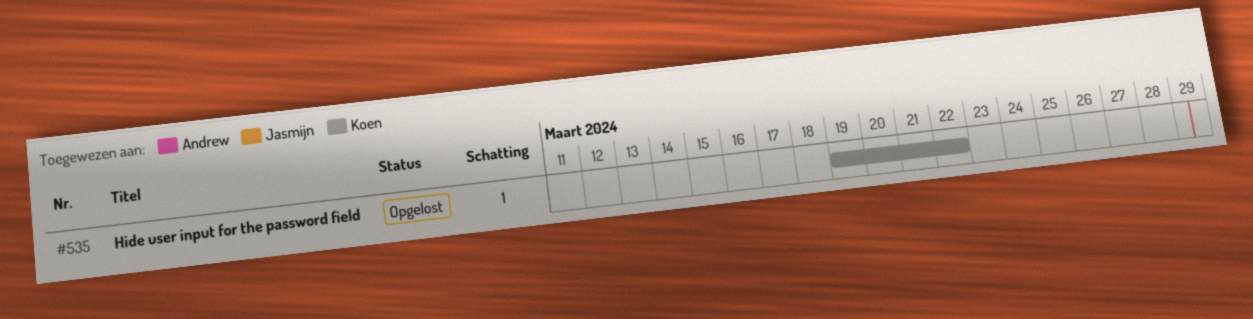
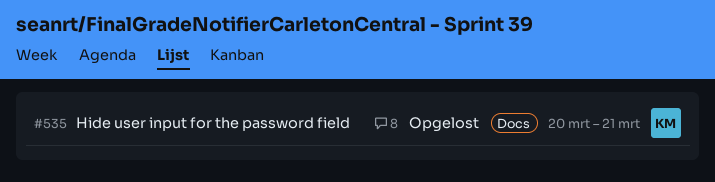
#535, start: Mar 19 -> Mar 20
#535, due: Mar 22 -> Mar 21

